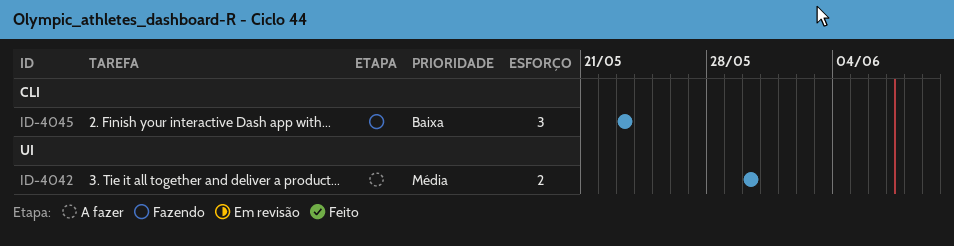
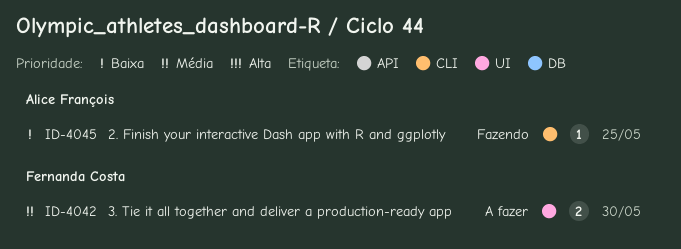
ID-4045, estimate: 3 -> 1
ID-4045, due: May 23 -> May 25

